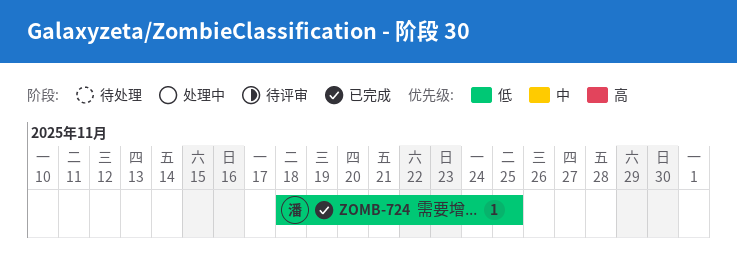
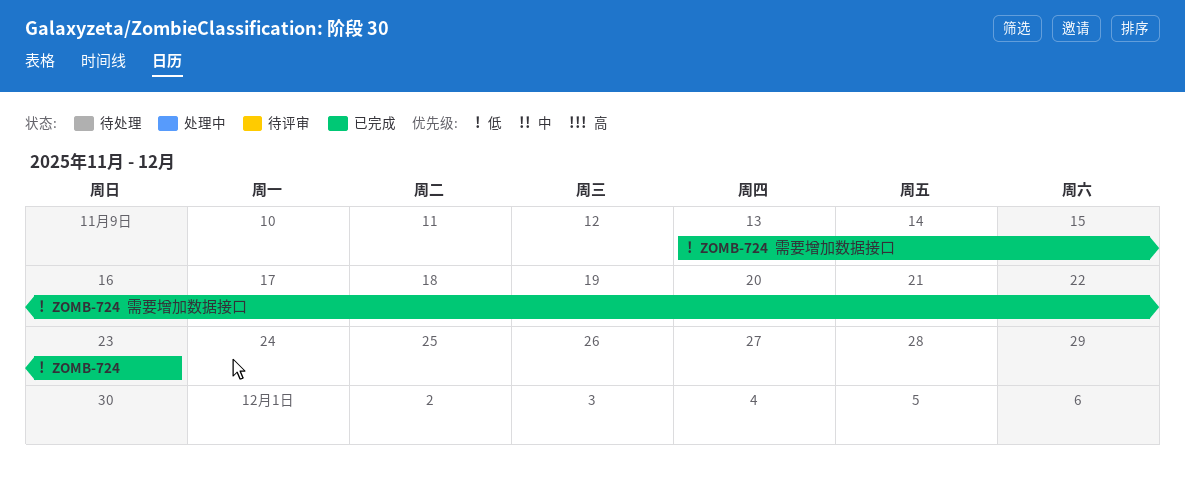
ZOMB-724, start: Nov 18 -> Nov 13
ZOMB-724, due: Nov 25 -> Nov 23

